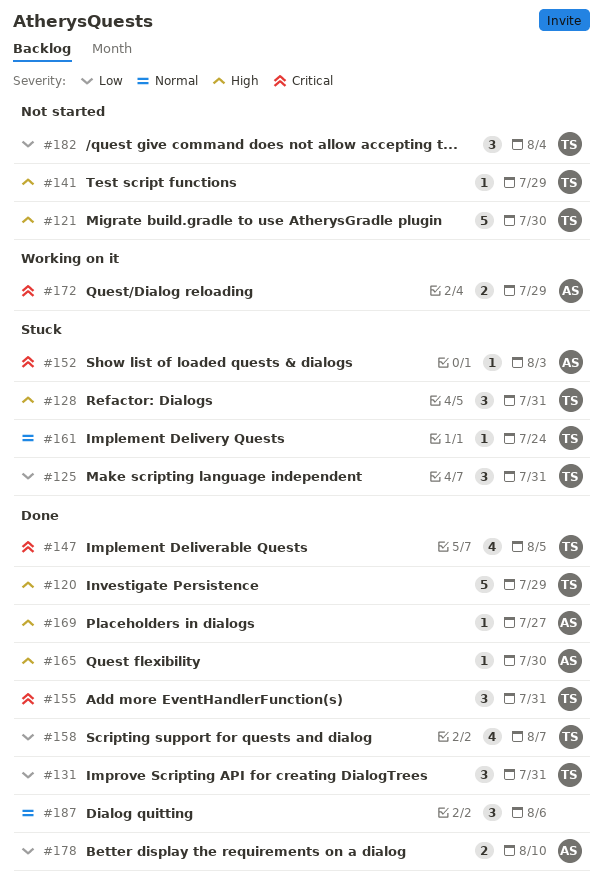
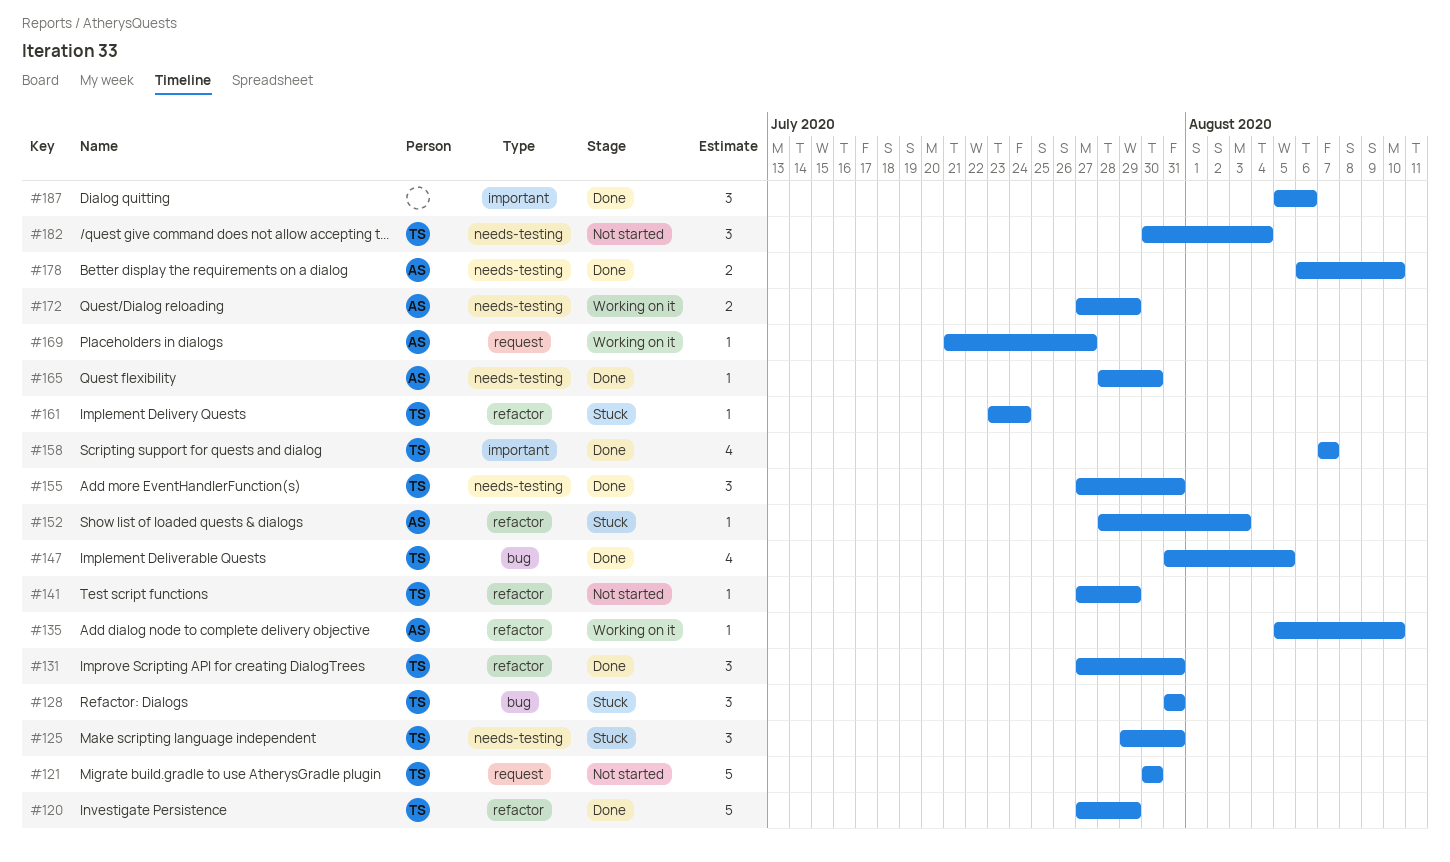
#135: none -> present
#169, status: Done -> Working on it

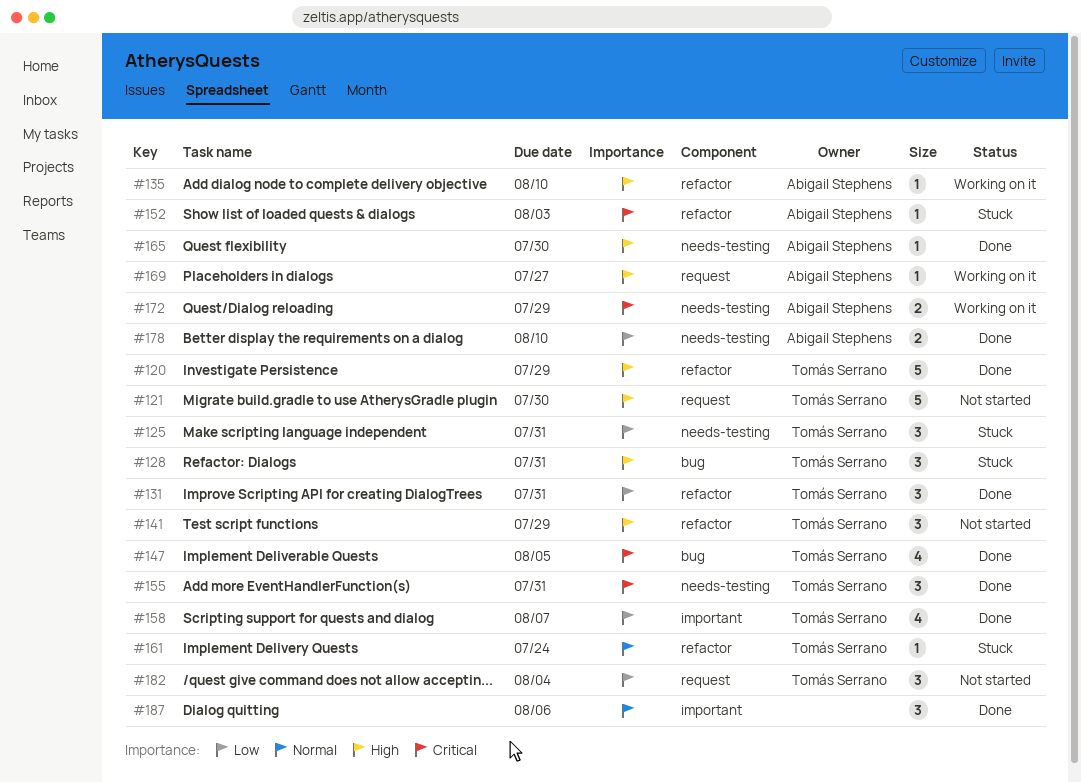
#141, estimate: 1 -> 3
#182, label: needs-testing -> request

